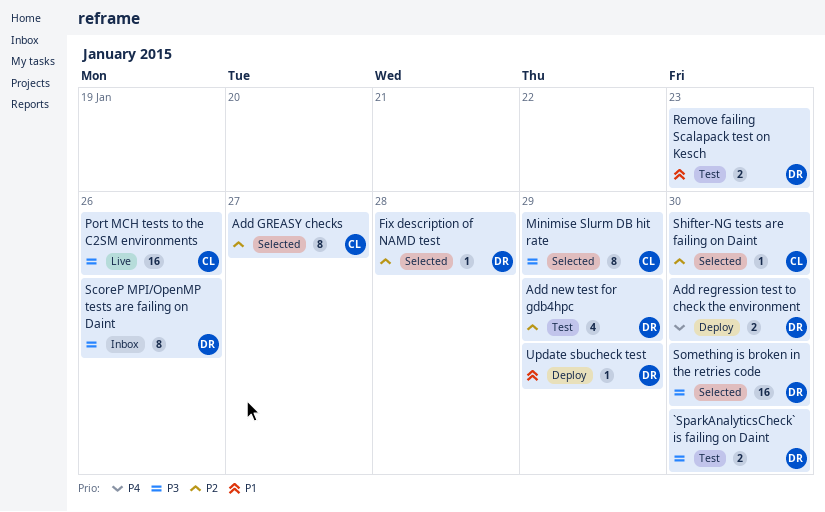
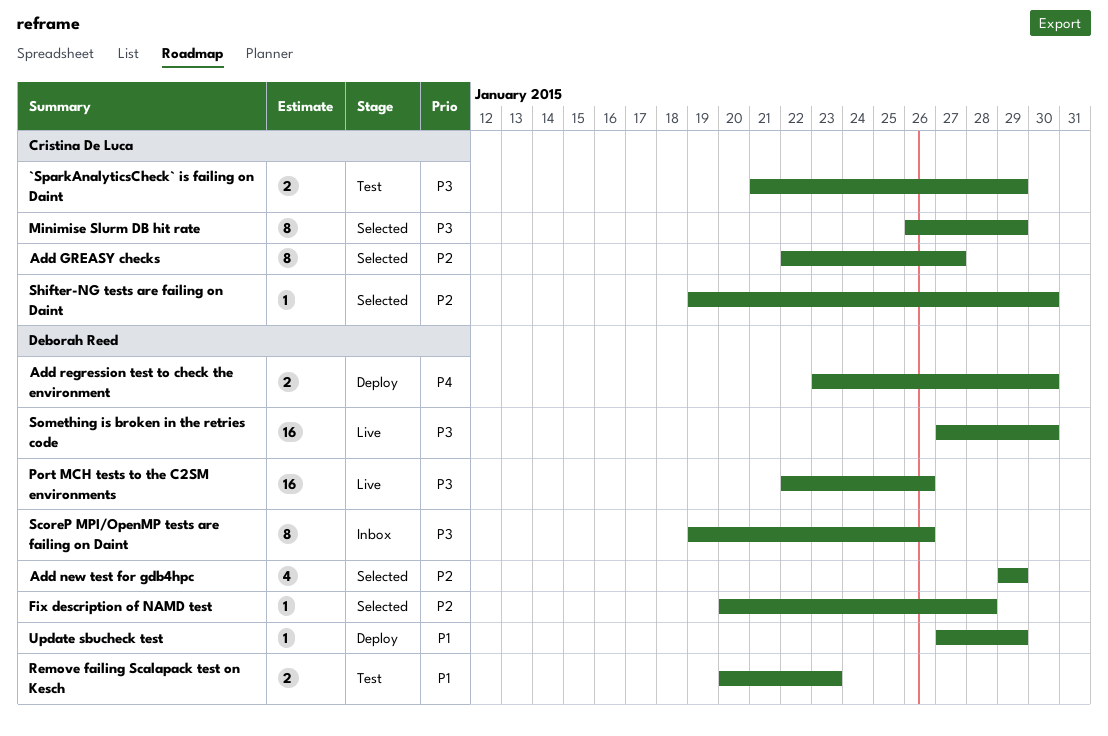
`SparkAnalyticsCheck` is failing on Daint, owner: Deborah Reed -> Cristina De Luca
`SparkAnalyticsCheck` is failing on Daint, due: Jan 30 -> Jan 29
Add new test for gdb4hpc, status: Test -> Selected
Port MCH tests to the C2SM environments, owner: Cristina De Luca -> Deborah Reed
Something is broken in the retries code, status: Selected -> Live

